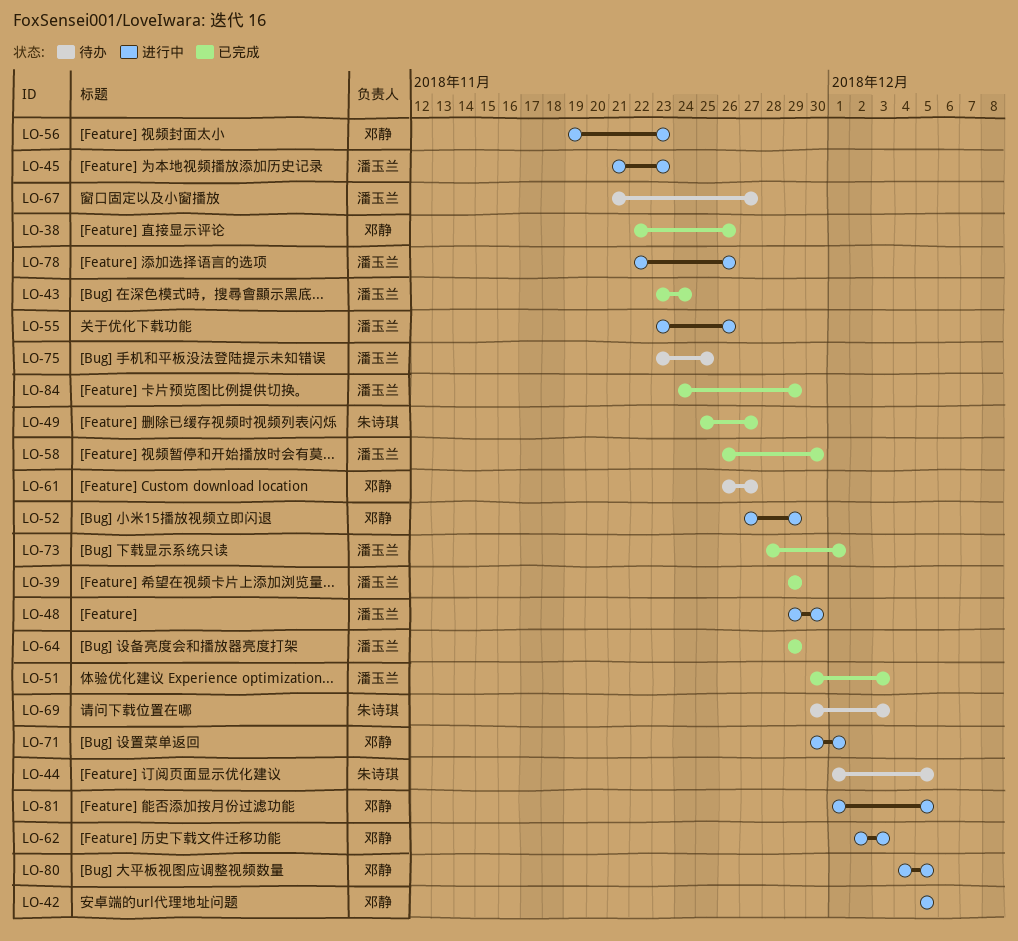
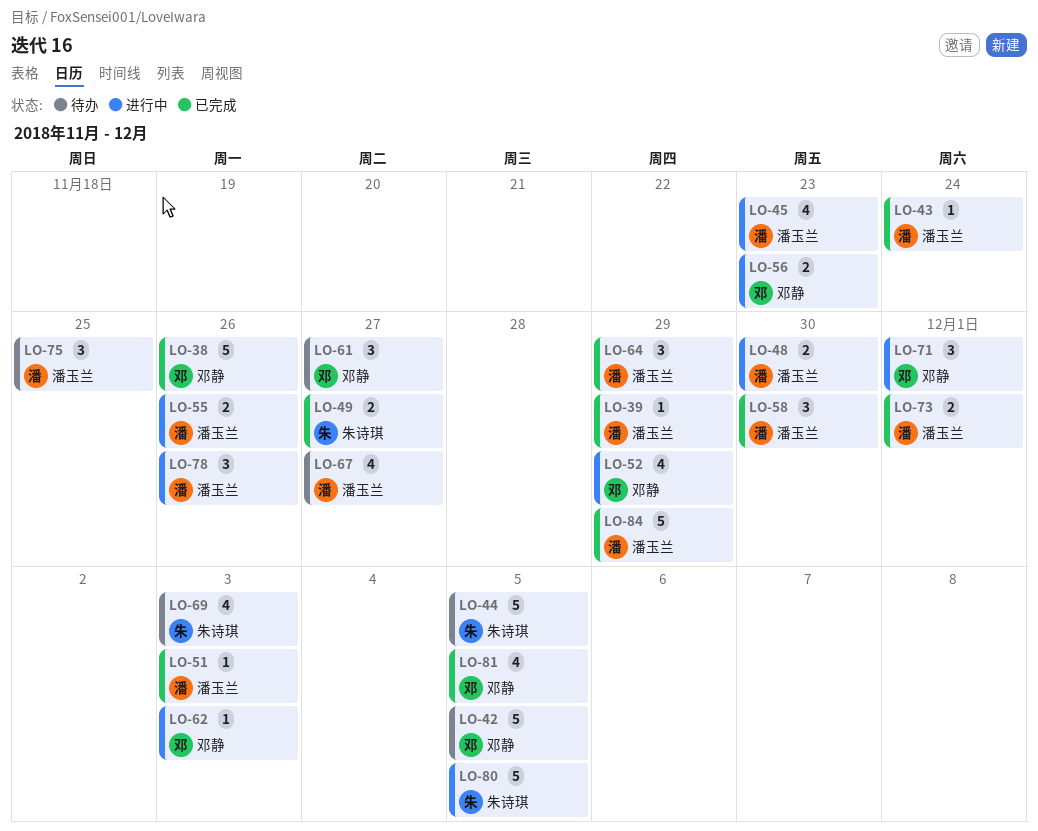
LO-42, status: 进行中 -> 待办
LO-80, owner: 邓静 -> 朱诗琪
LO-81, status: 进行中 -> 已完成

